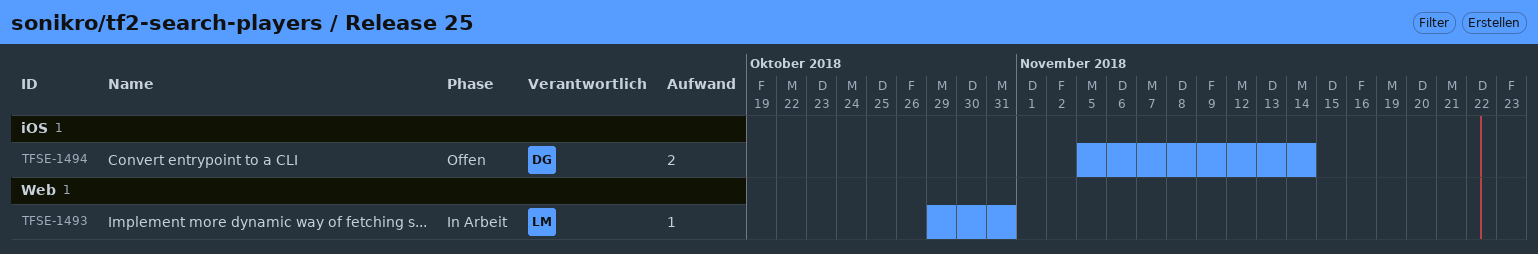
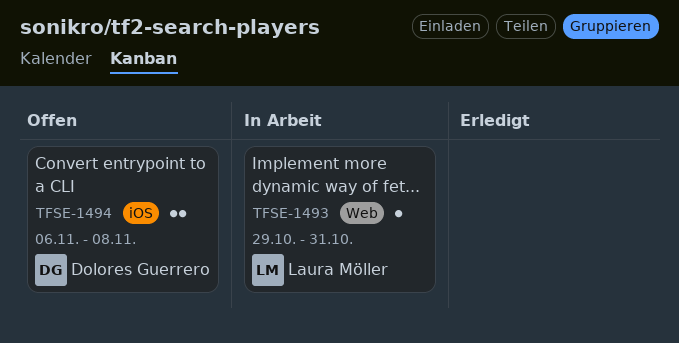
TFSE-1494, start: Nov 5 -> Nov 6
TFSE-1494, due: Nov 14 -> Nov 8

